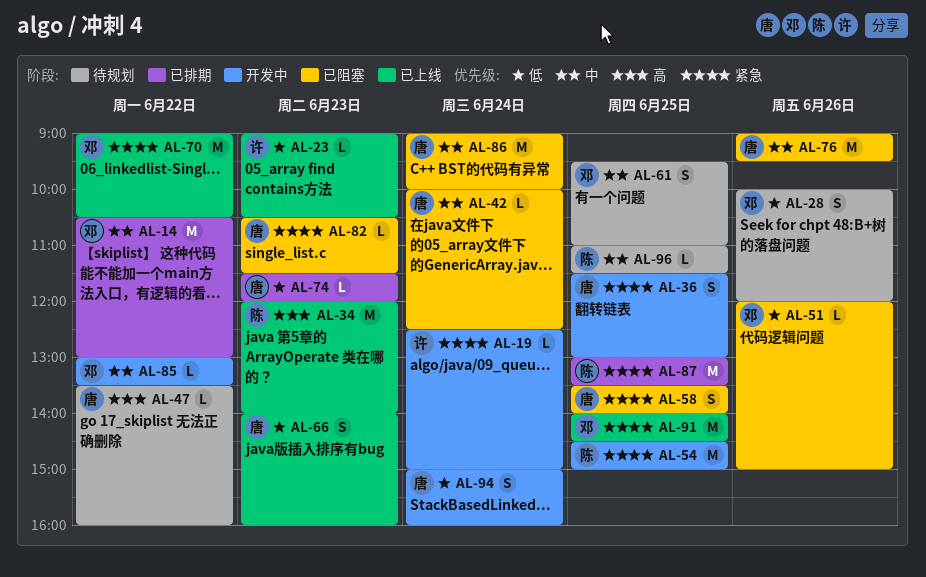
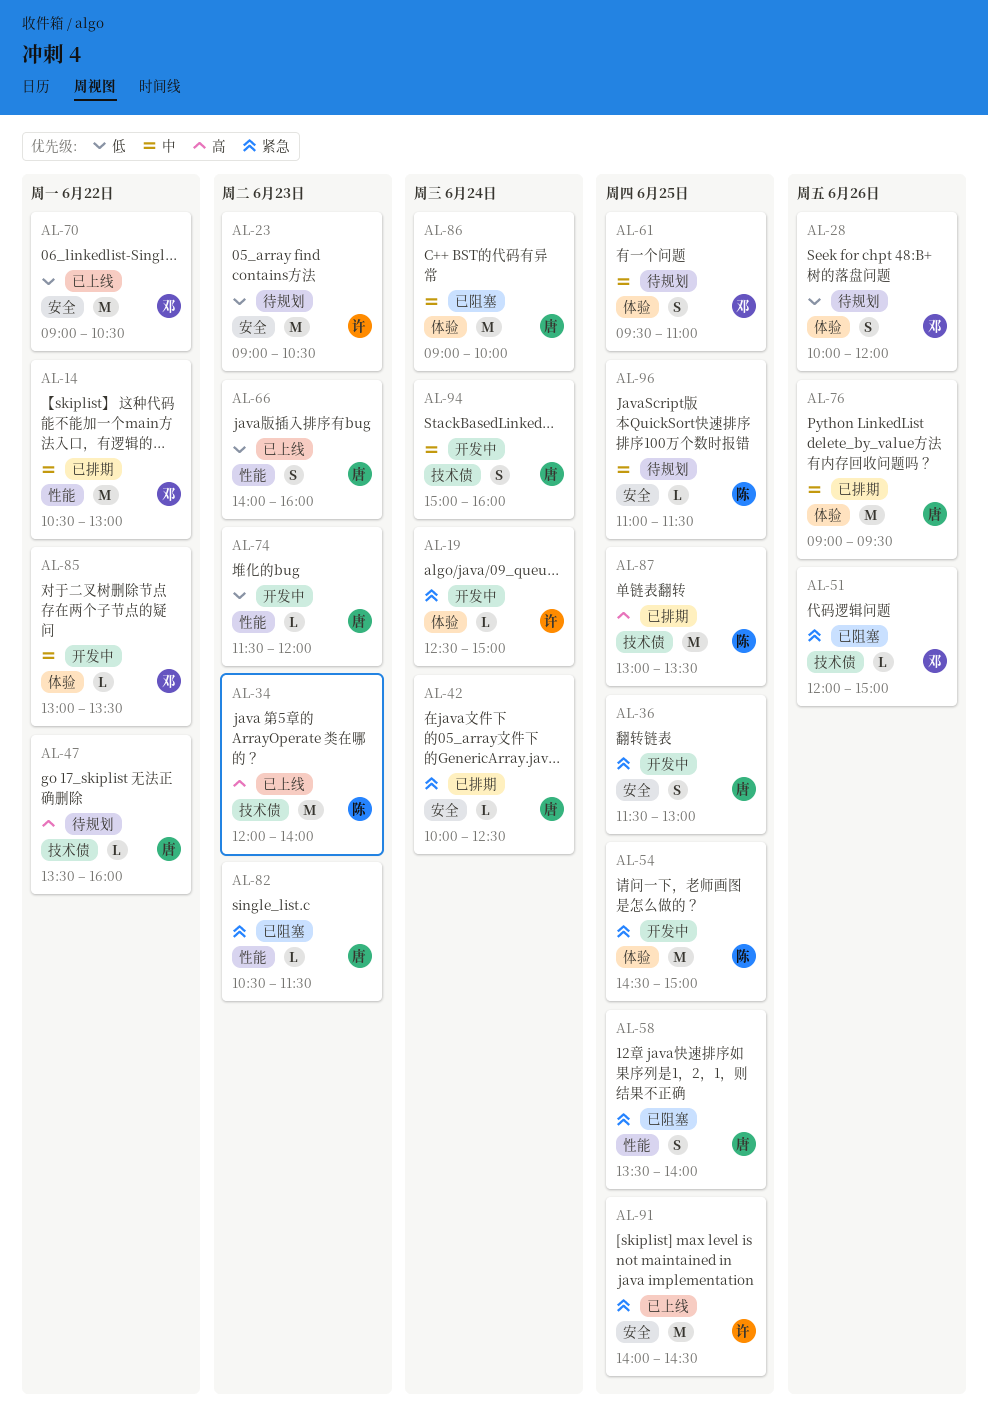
AL-23, status: 已上线 -> 待规划
AL-23, estimate: L -> M
AL-42, status: 已阻塞 -> 已排期
AL-42, priority: 中 -> 紧急
AL-51, priority: 低 -> 紧急
AL-70, priority: 紧急 -> 低
AL-74, status: 已排期 -> 开发中
AL-76, status: 已阻塞 -> 已排期
AL-87, priority: 紧急 -> 高
AL-91, owner: 邓 -> 许
AL-94, priority: 低 -> 中

